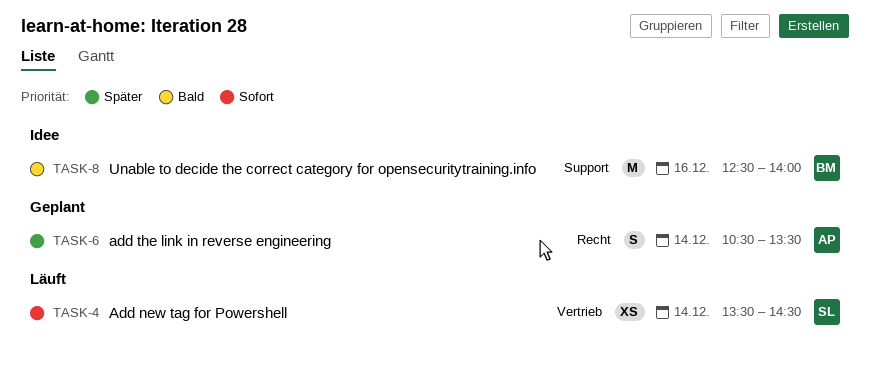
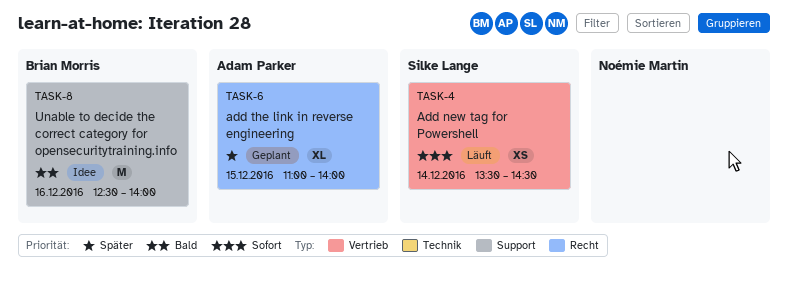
TASK-6, estimate: S -> XL
TASK-6, day: Dec 14 -> Dec 15
TASK-6, begins: 10:30 -> 11:00
TASK-6, ends: 13:30 -> 14:00

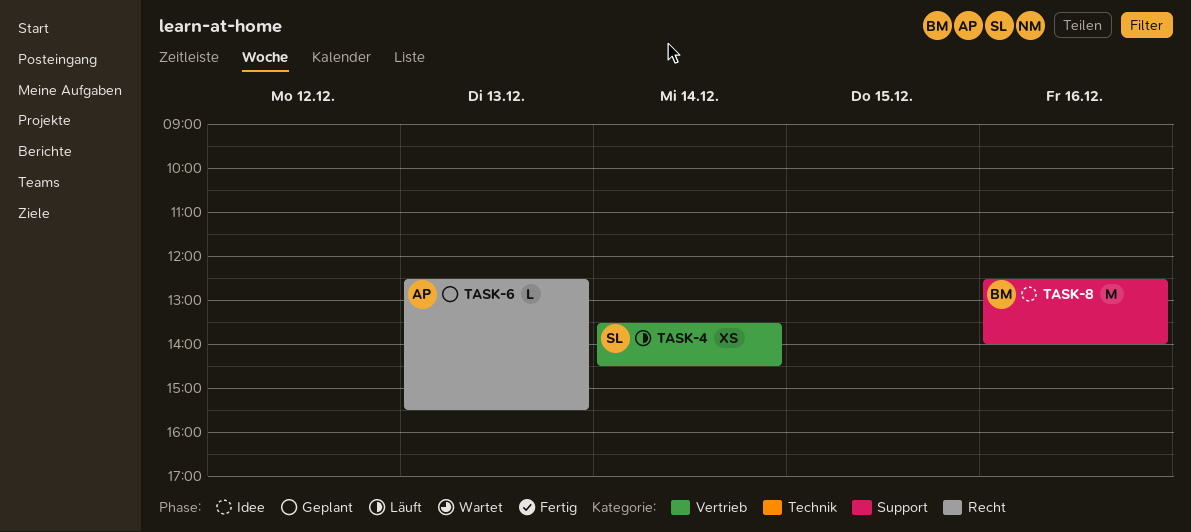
TASK-6, estimate: XL -> L
TASK-6, day: Dec 15 -> Dec 13
TASK-6, begins: 11:00 -> 12:30
TASK-6, ends: 14:00 -> 15:30

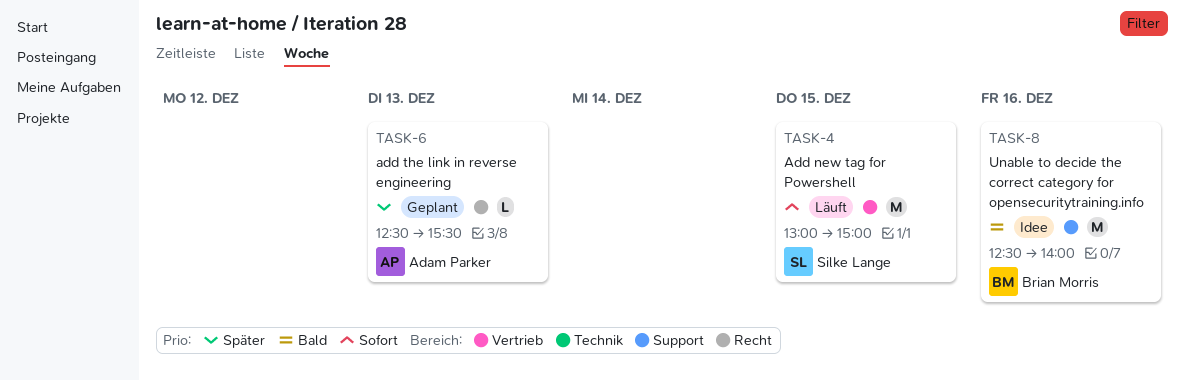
TASK-4, estimate: XS -> M
TASK-4, day: Dec 14 -> Dec 15
TASK-4, begins: 13:30 -> 13:00
TASK-4, ends: 14:30 -> 15:00

